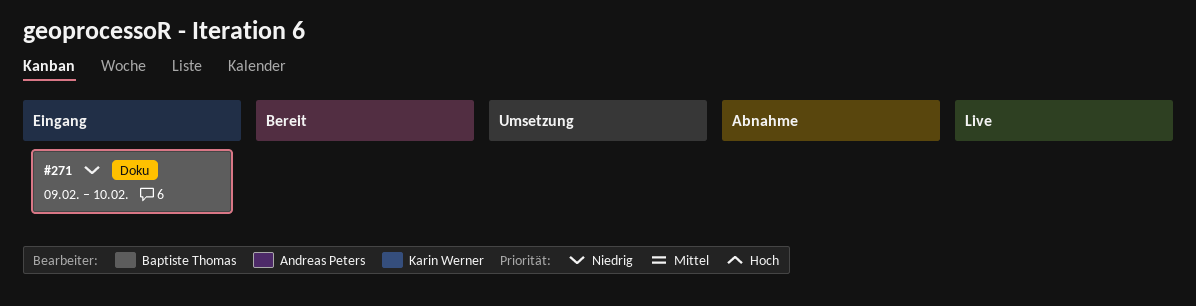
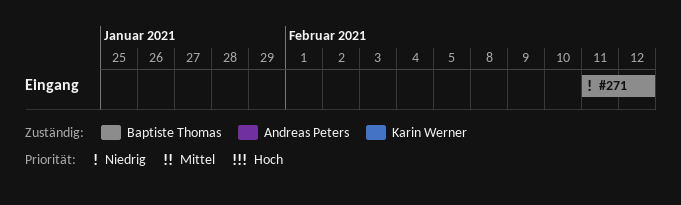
#271, start: Feb 9 -> Feb 11
#271, due: Feb 10 -> Feb 12

